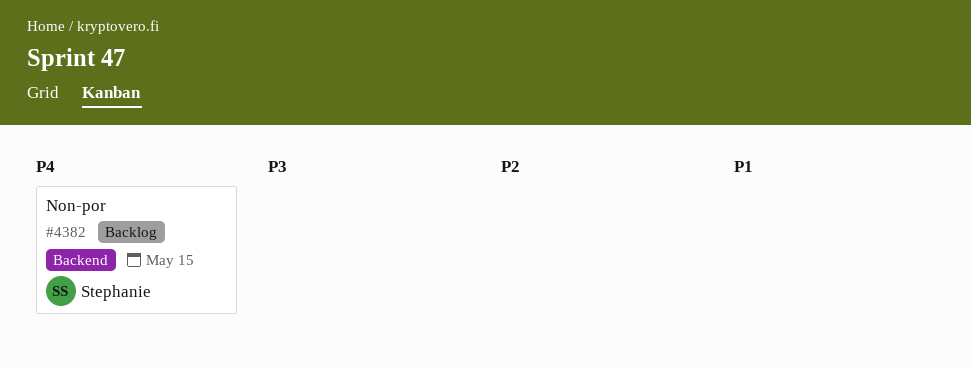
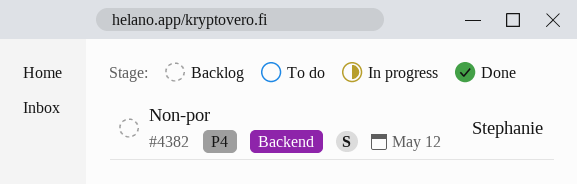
#4382, due: May 15 -> May 12

